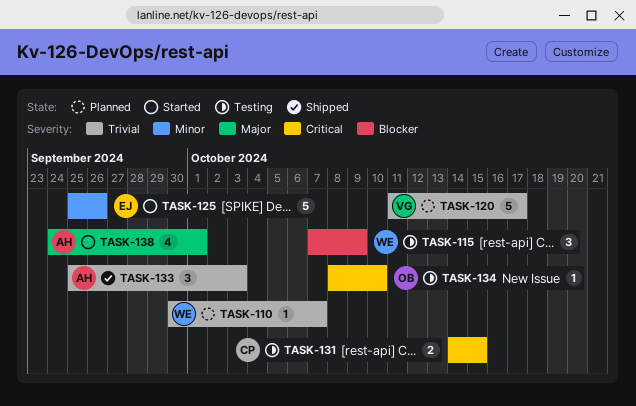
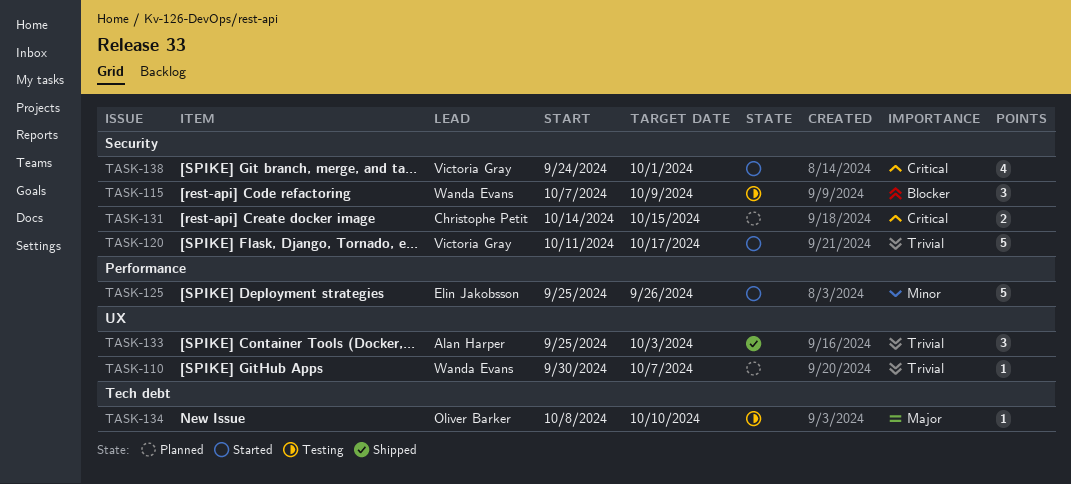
TASK-120, status: Planned -> Started
TASK-131, status: Testing -> Planned
TASK-134, priority: Critical -> Major
TASK-138, owner: Alan Harper -> Victoria Gray
TASK-138, priority: Major -> Critical

